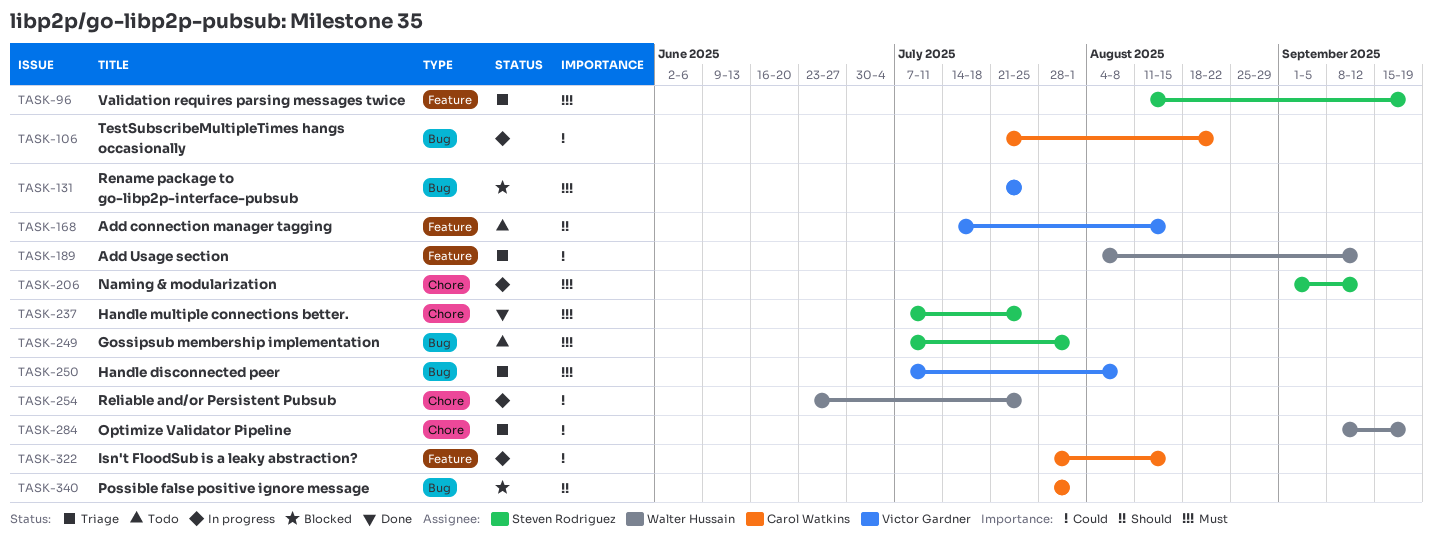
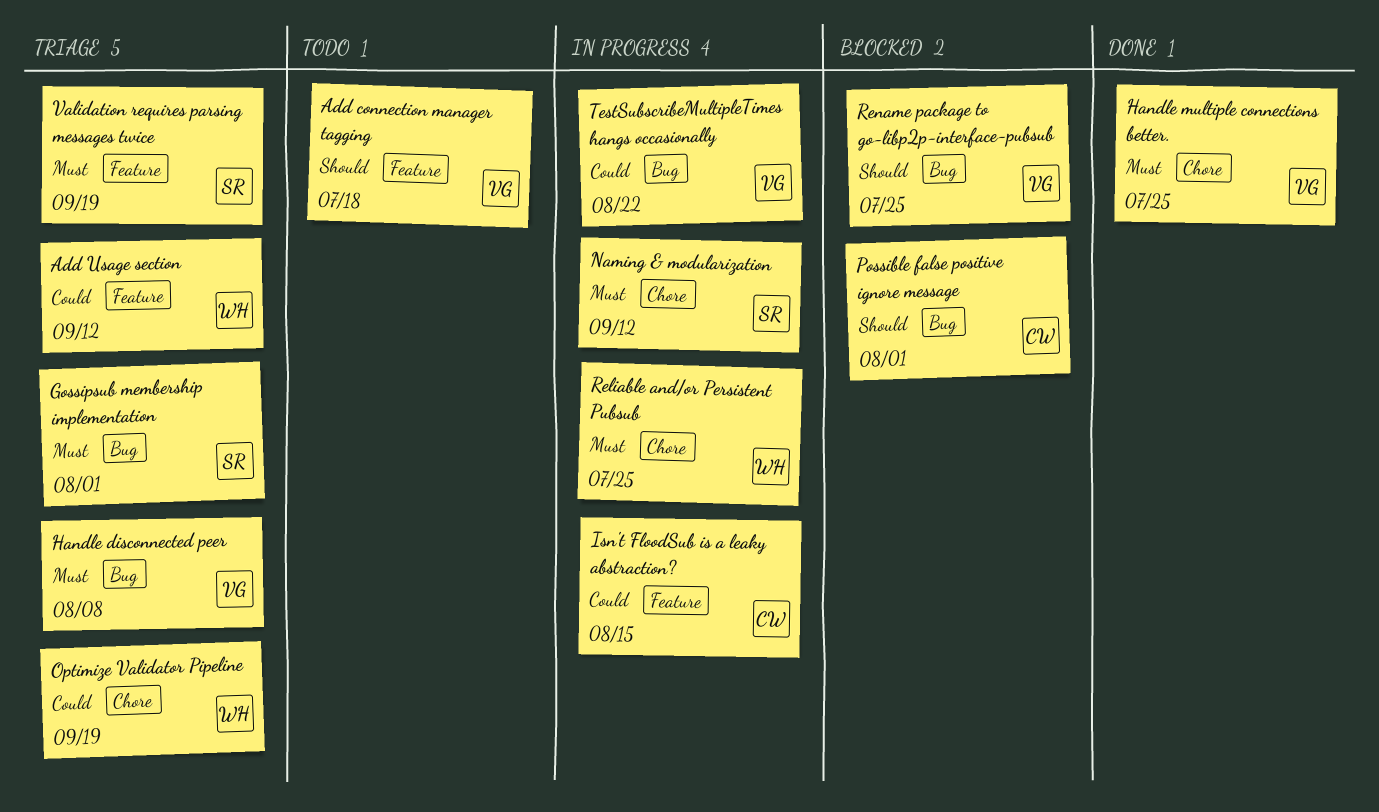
Add connection manager tagging, due: Aug 15 -> Jul 18
Gossipsub membership implementation, status: Todo -> Triage
Handle multiple connections better., owner: Steven Rodriguez -> Victor Gardner
Reliable and/or Persistent Pubsub, priority: Could -> Must
Rename package to go-libp2p-interface-pubsub, priority: Must -> Should
TestSubscribeMultipleTimes hangs occasionally, owner: Carol Watkins -> Victor Gardner

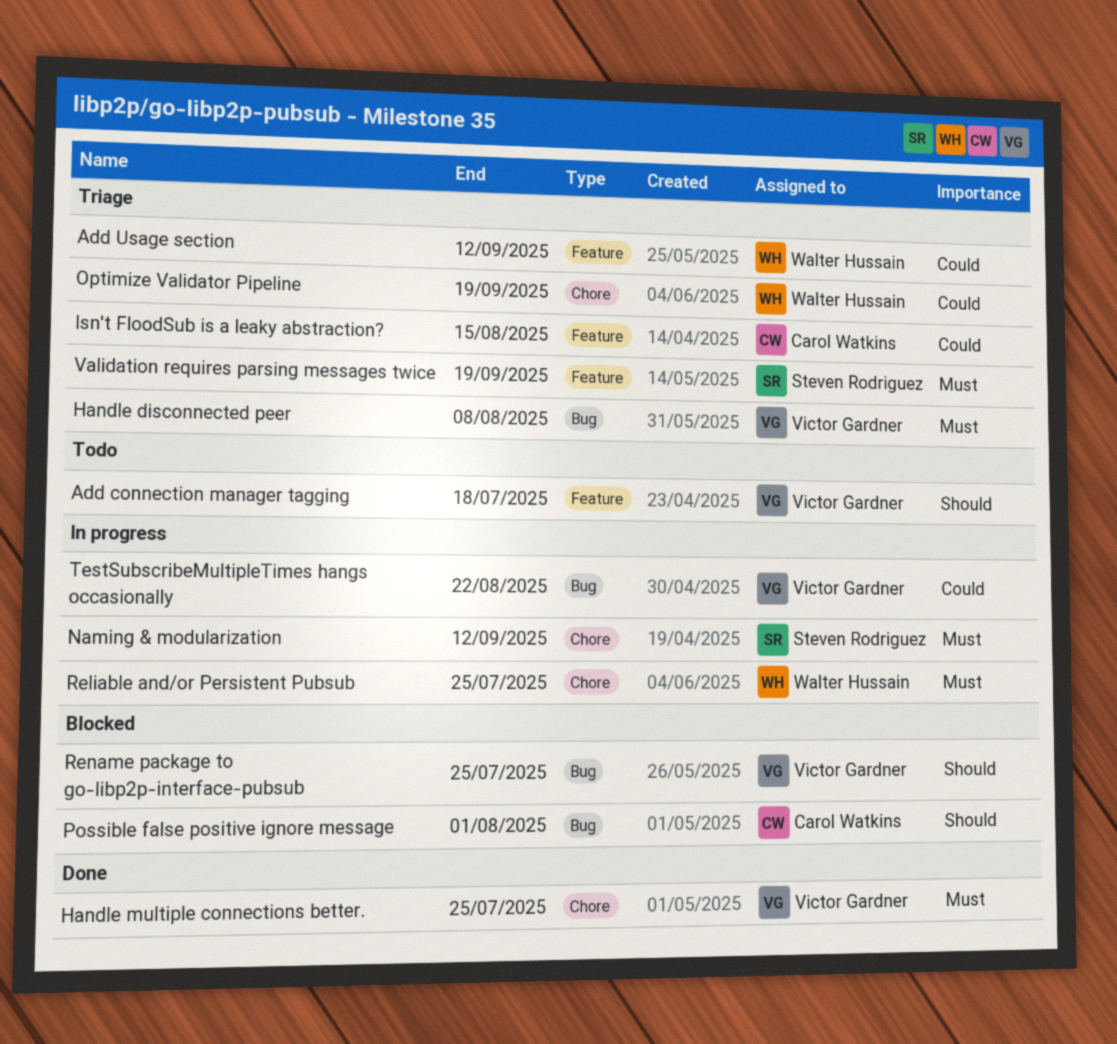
Gossipsub membership implementation: present -> none
Isn't FloodSub is a leaky abstraction?, status: In progress -> Triage

